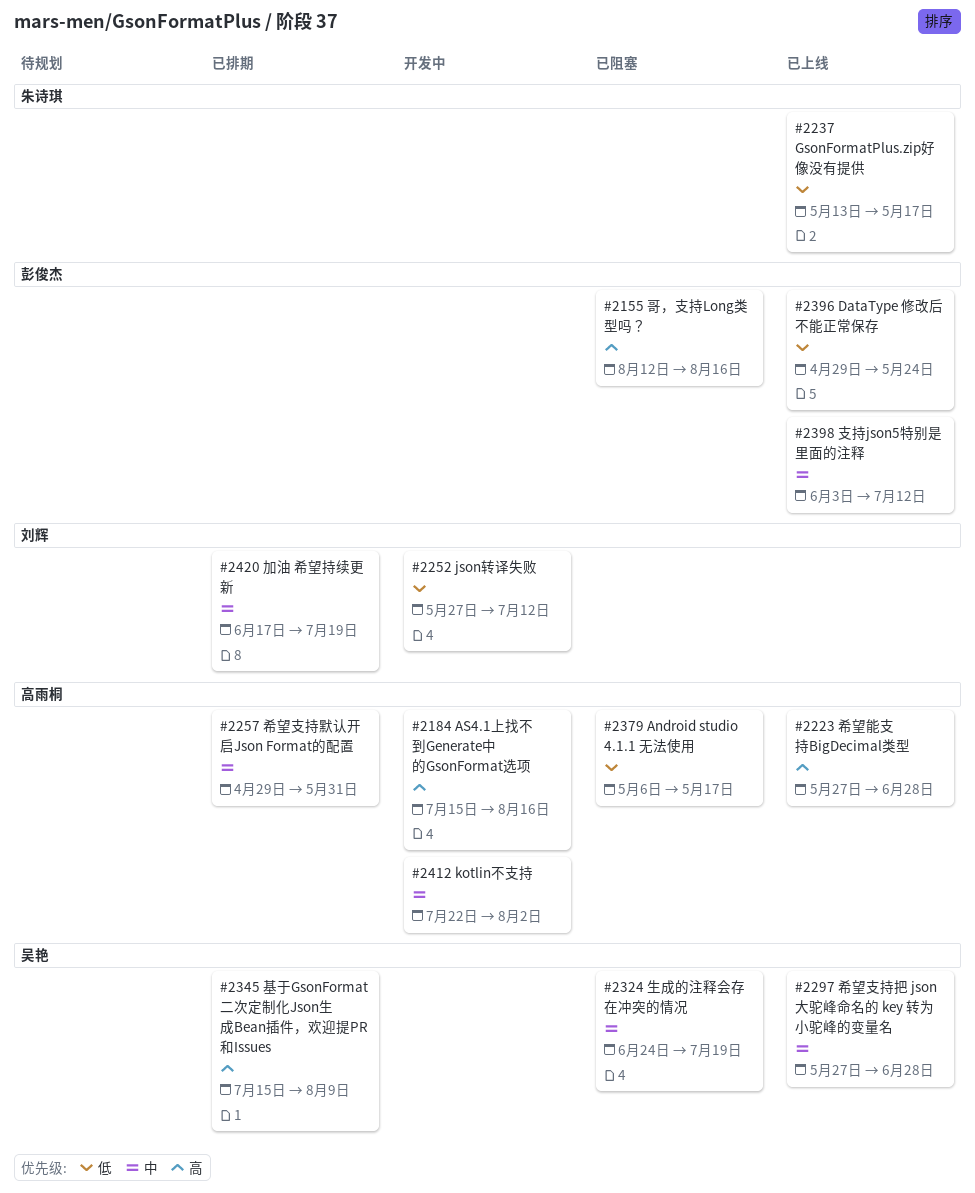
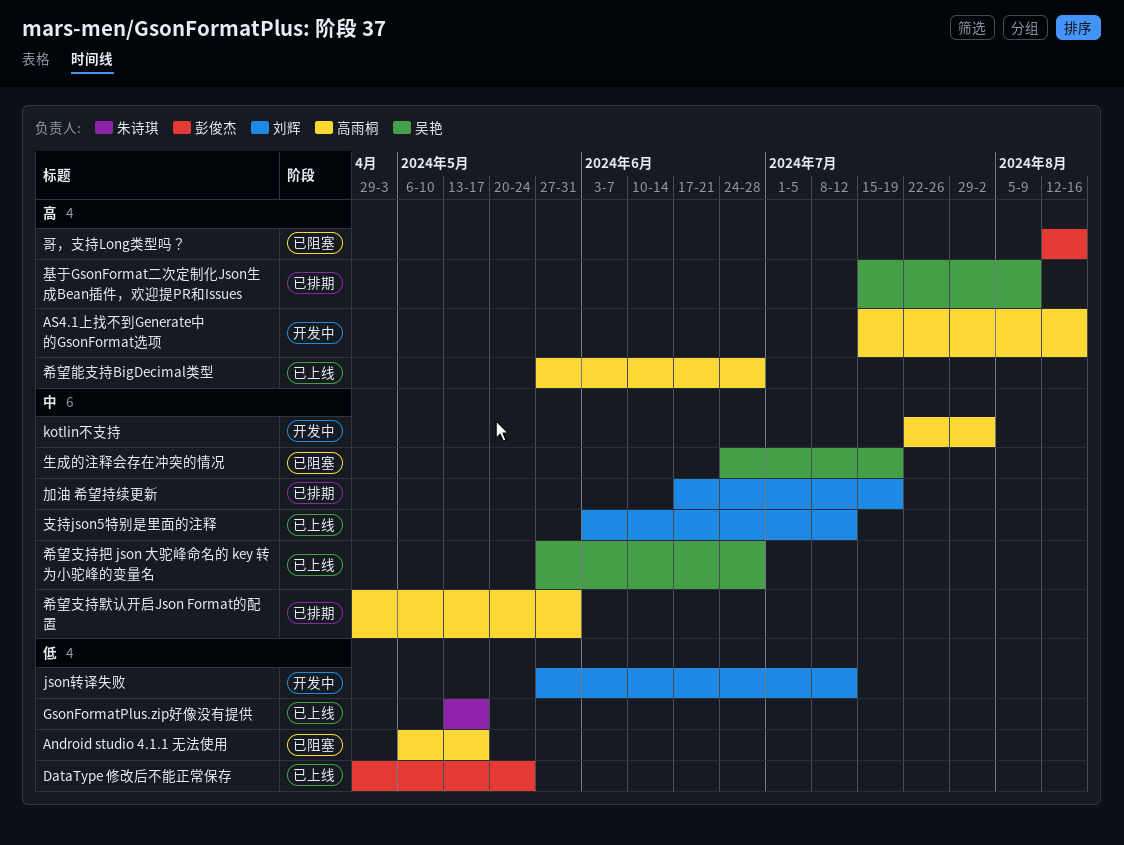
支持json5特别是里面的注释, owner: 彭俊杰 -> 刘辉

